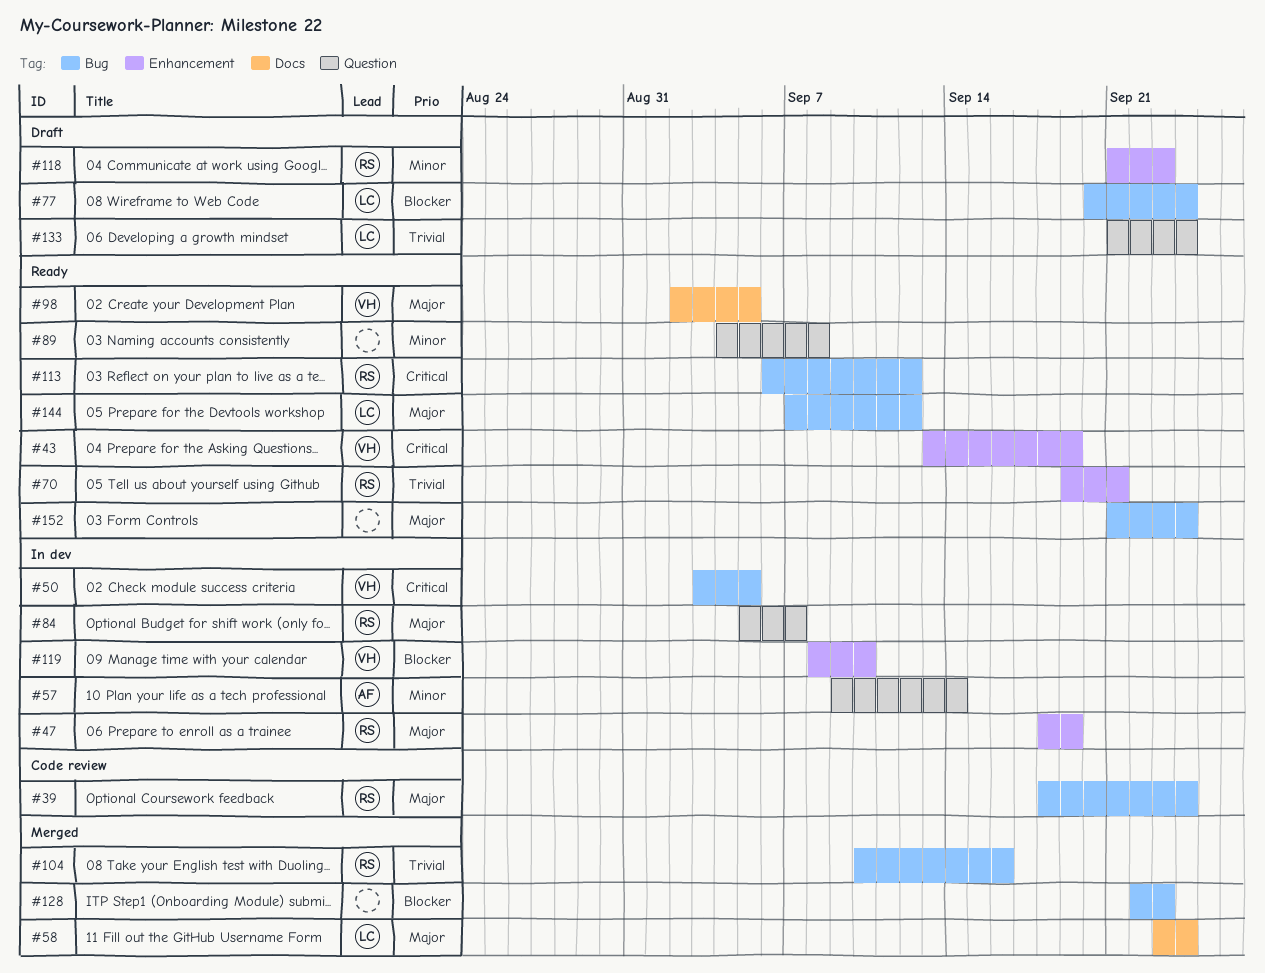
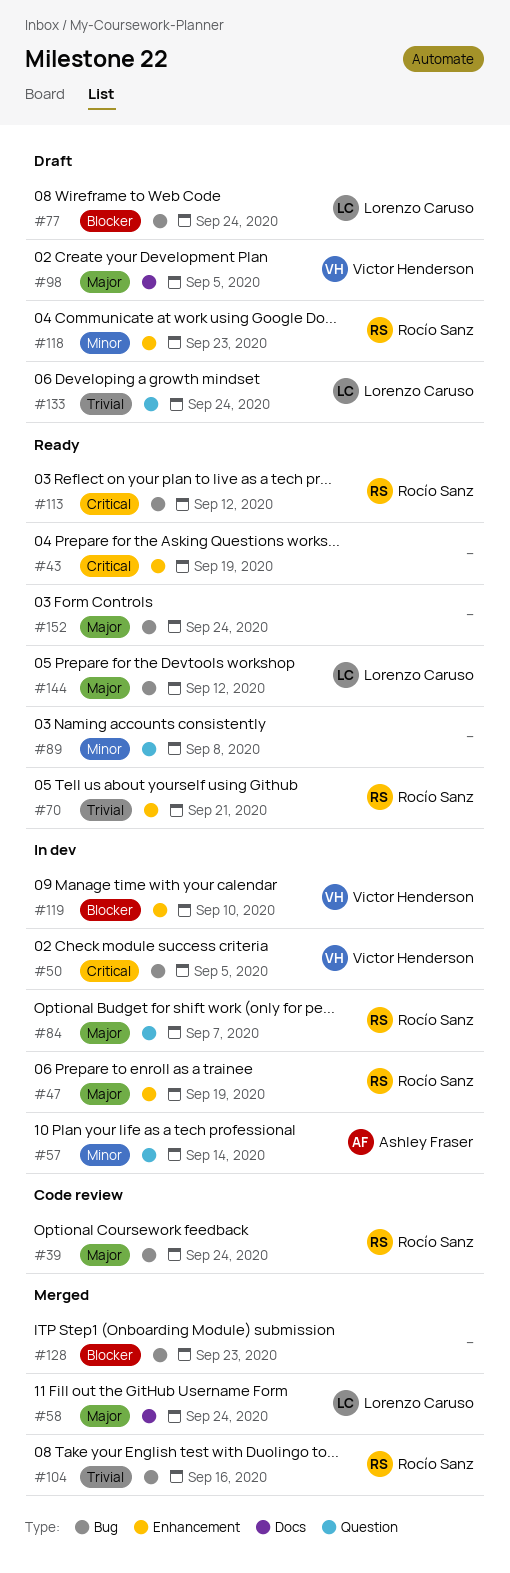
#43, owner: Victor Henderson -> none
#98, status: Ready -> Draft

